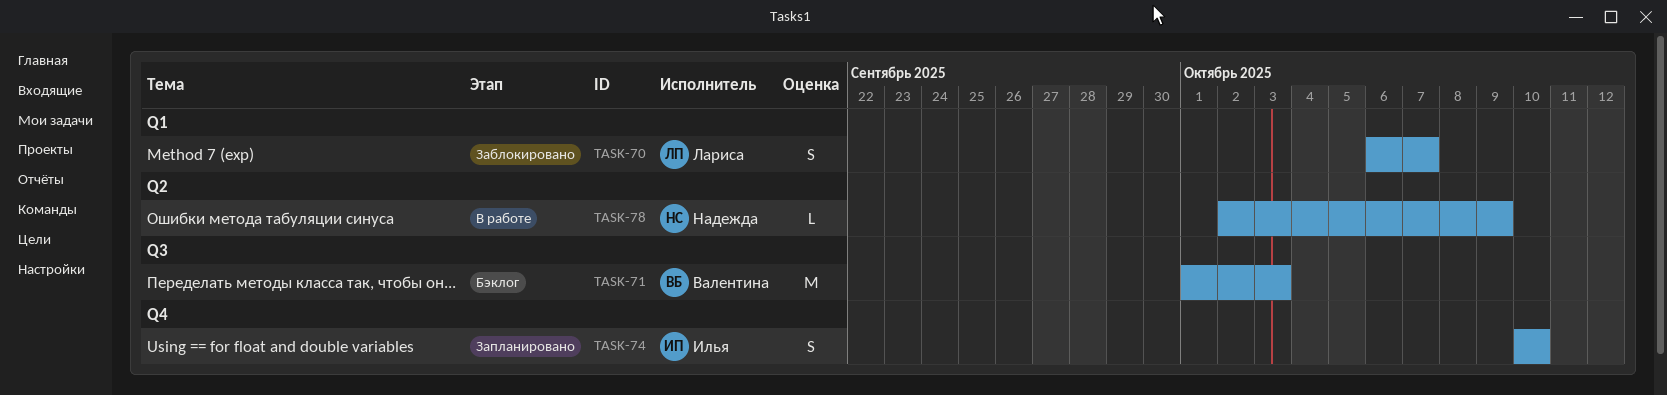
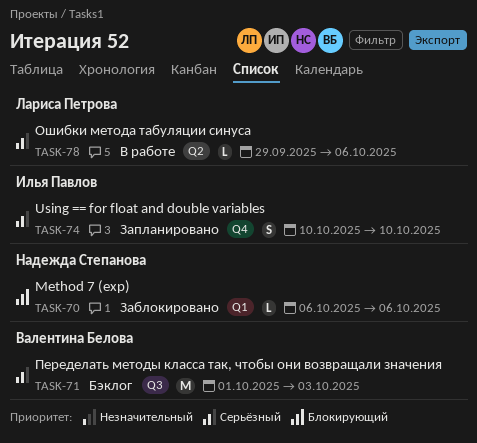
TASK-70, owner: Лариса Петрова -> Надежда Степанова
TASK-70, estimate: S -> L
TASK-70, due: Oct 7 -> Oct 6
TASK-78, owner: Надежда Степанова -> Лариса Петрова
TASK-78, start: Oct 2 -> Sep 29
TASK-78, due: Oct 9 -> Oct 6

